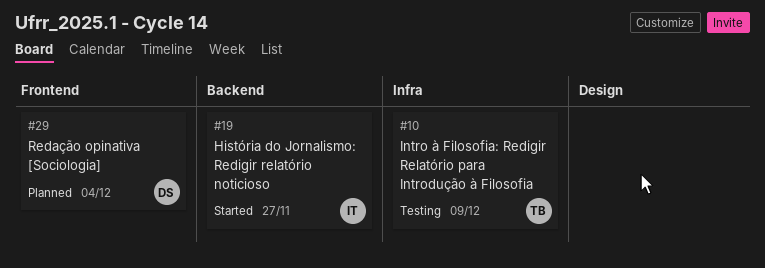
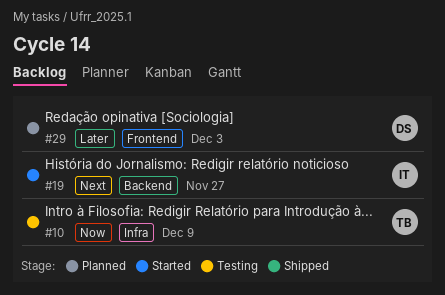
#29, due: Dec 4 -> Dec 3

